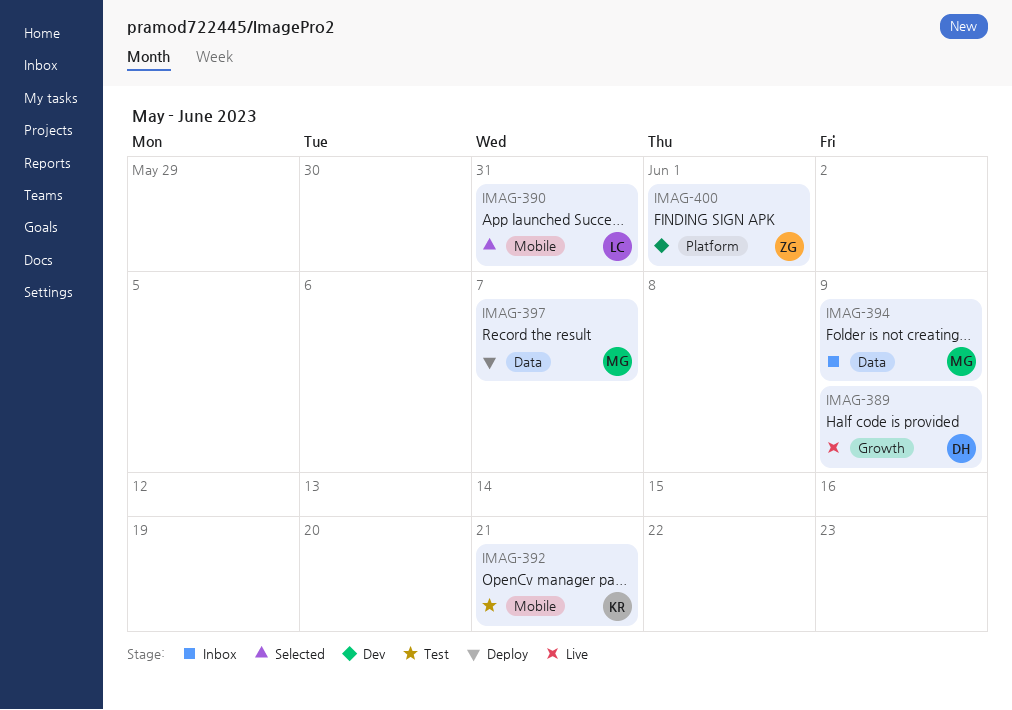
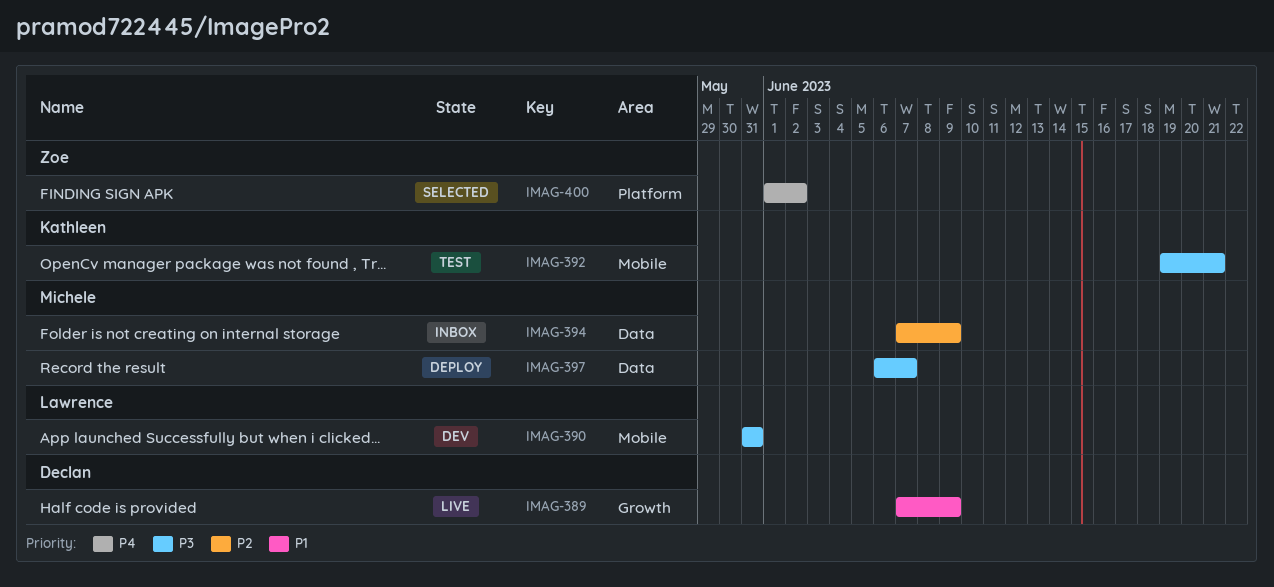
IMAG-390, status: Selected -> Dev
IMAG-400, status: Dev -> Selected
IMAG-400, due: Jun 1 -> Jun 2

